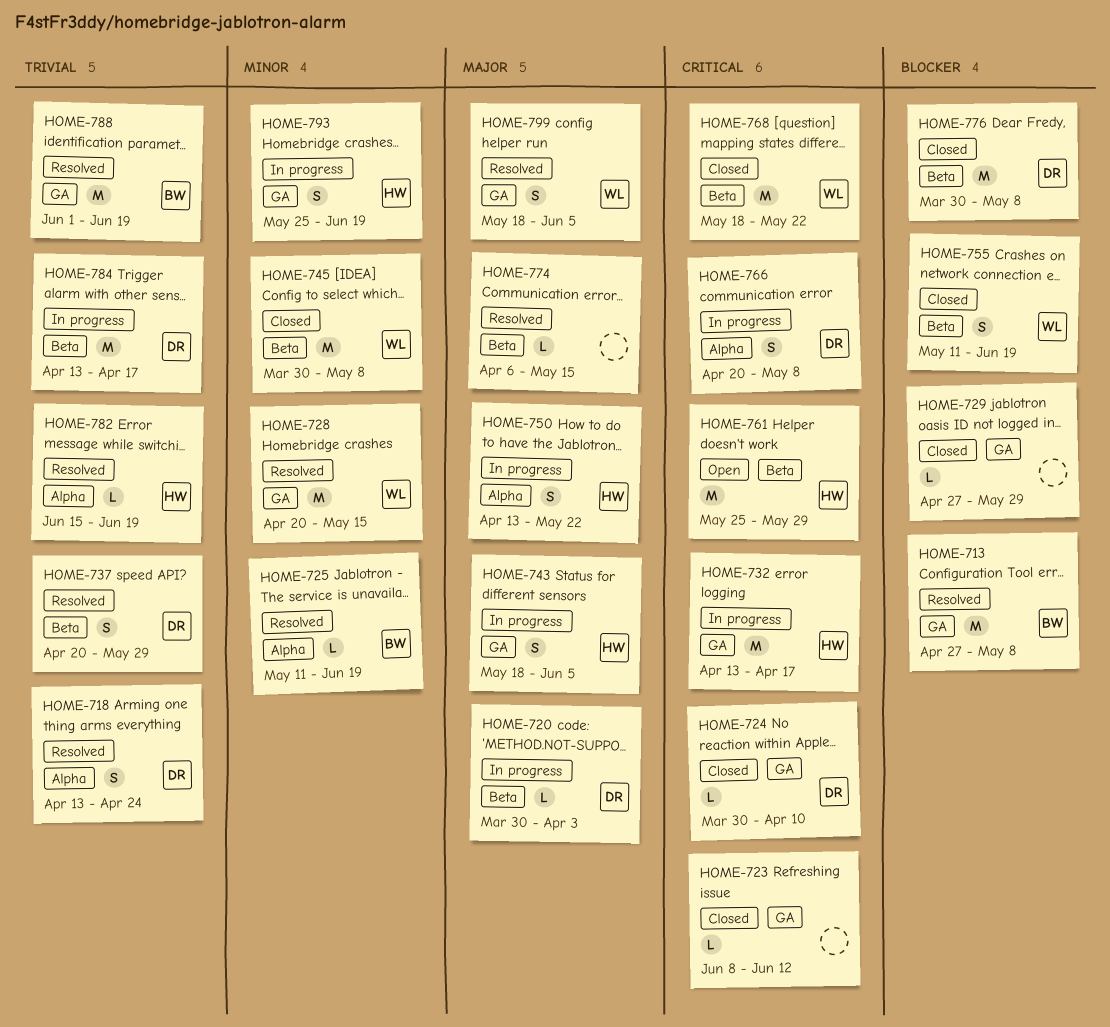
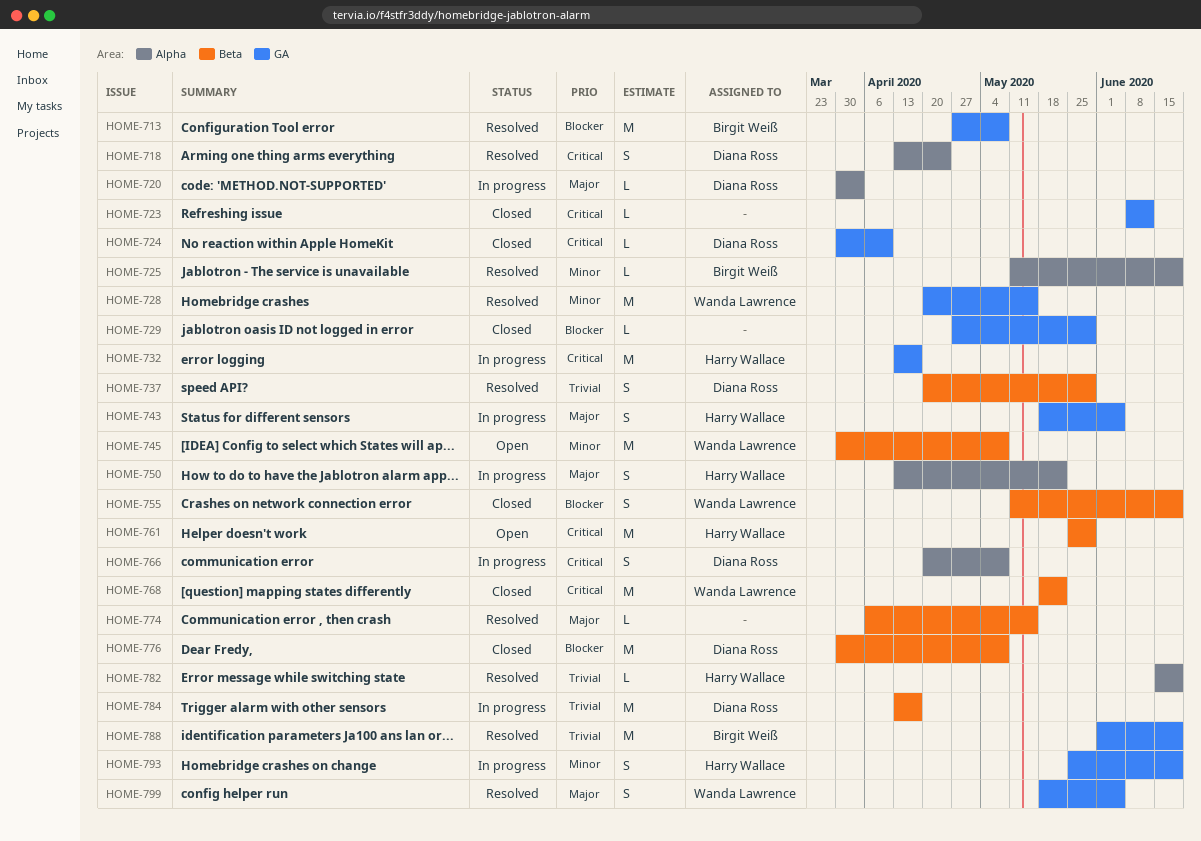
HOME-718, priority: Trivial -> Critical
HOME-720, label: Beta -> Alpha
HOME-745, status: Closed -> Open

